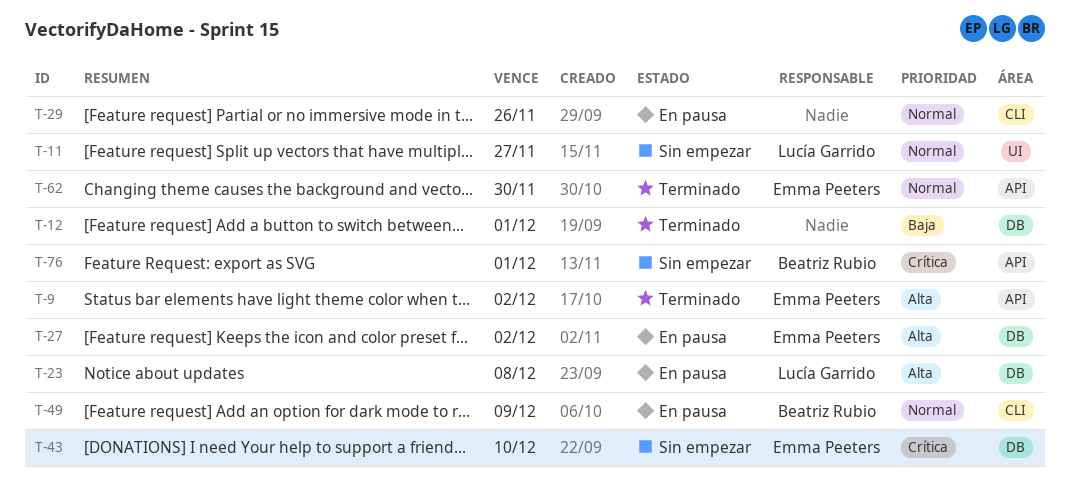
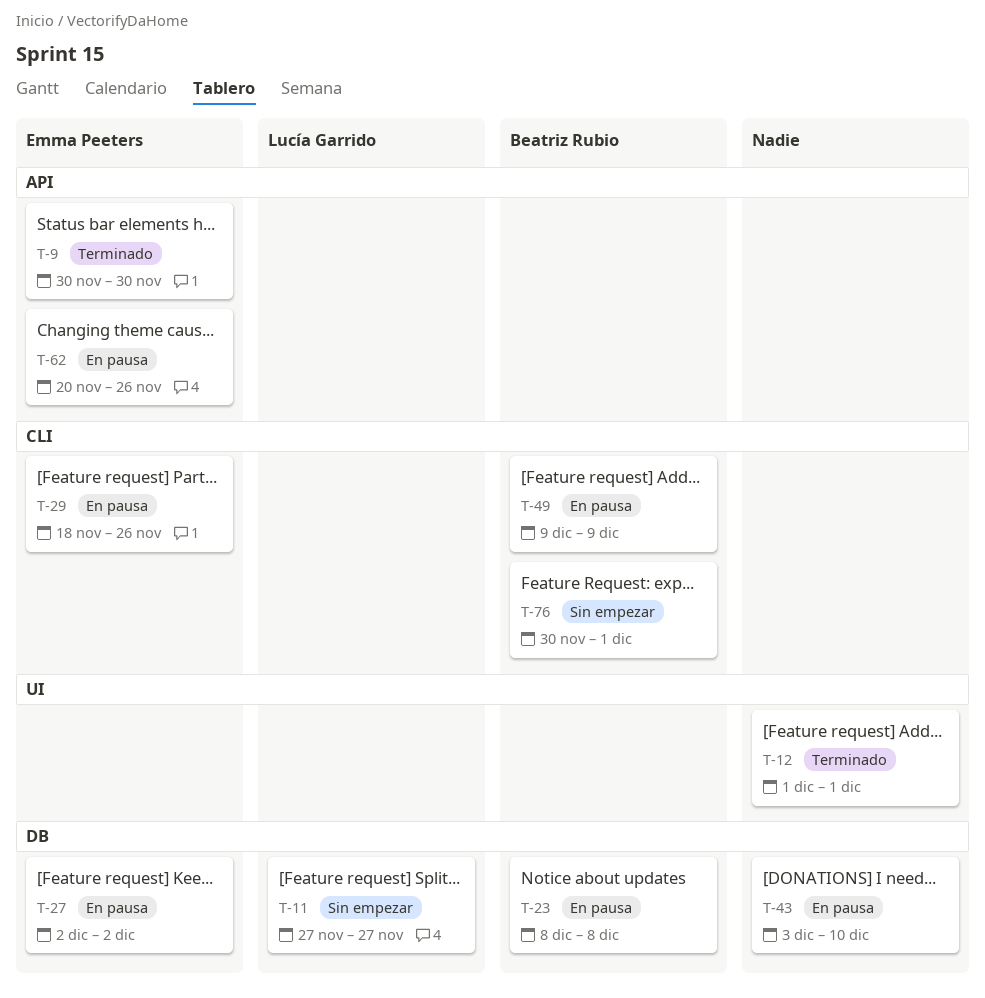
T-9, due: Dec 2 -> Nov 30
T-11, label: UI -> DB
T-12, label: DB -> UI
T-23, owner: Lucía Garrido -> Beatriz Rubio
T-29, owner: none -> Emma Peeters
T-43, status: Sin empezar -> En pausa
T-43, owner: Emma Peeters -> none
T-62, status: Terminado -> En pausa
T-62, due: Nov 30 -> Nov 26
T-76, label: API -> CLI

